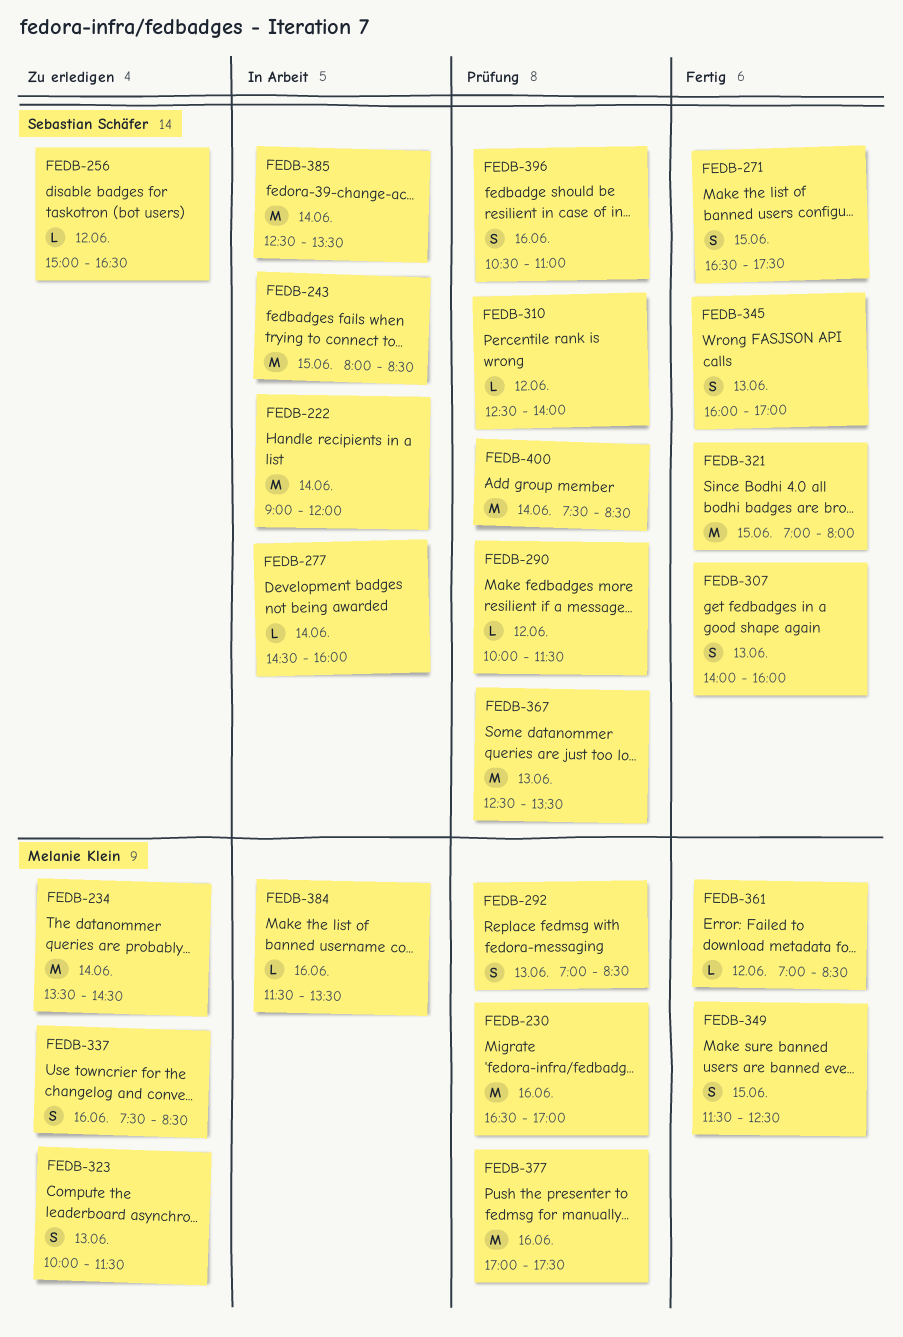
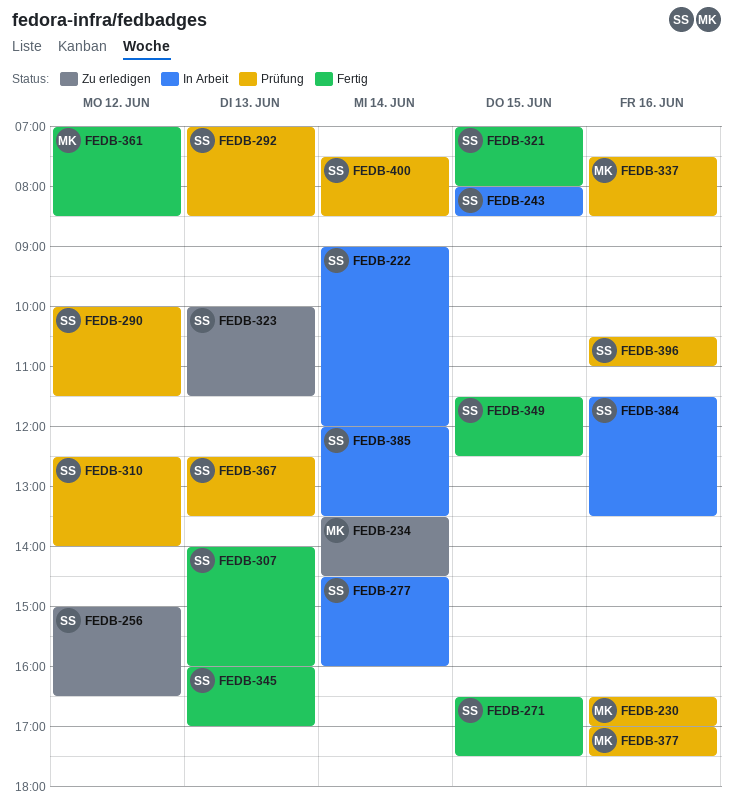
FEDB-292, owner: Melanie Klein -> Sebastian Schäfer
FEDB-323, owner: Melanie Klein -> Sebastian Schäfer
FEDB-337, status: Zu erledigen -> Prüfung
FEDB-349, owner: Melanie Klein -> Sebastian Schäfer
FEDB-384, owner: Melanie Klein -> Sebastian Schäfer
FEDB-385, begins: 12:30 -> 12:00

